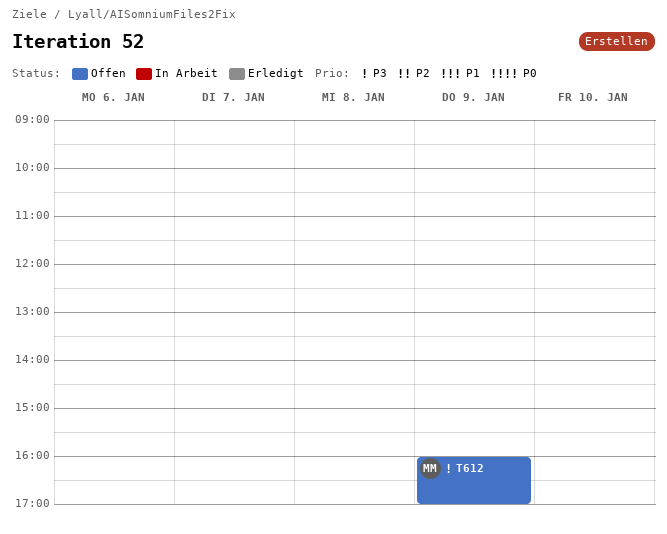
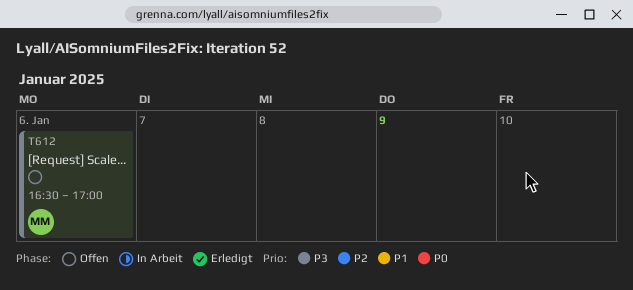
T612, day: Jan 9 -> Jan 6
T612, begins: 16:00 -> 16:30

